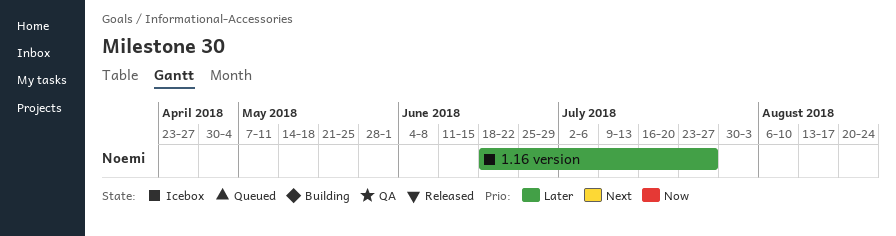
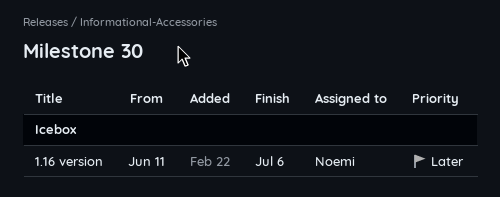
1.16 version, start: Jun 18 -> Jun 11
1.16 version, due: Jul 27 -> Jul 6

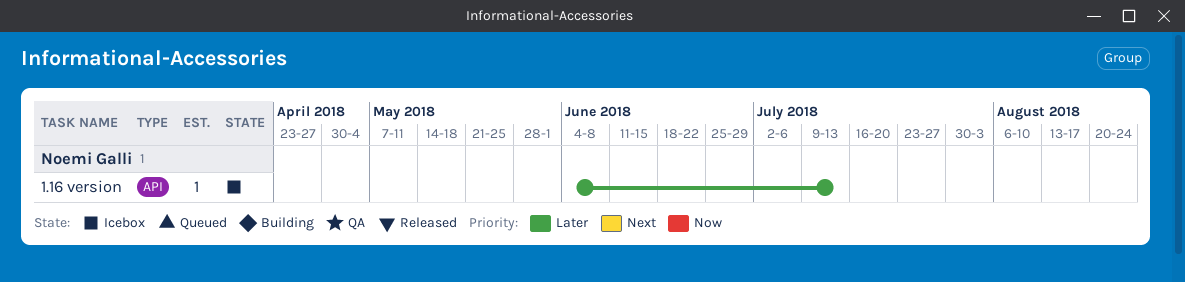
1.16 version, start: Jun 11 -> Jun 4
1.16 version, due: Jul 6 -> Jul 13

